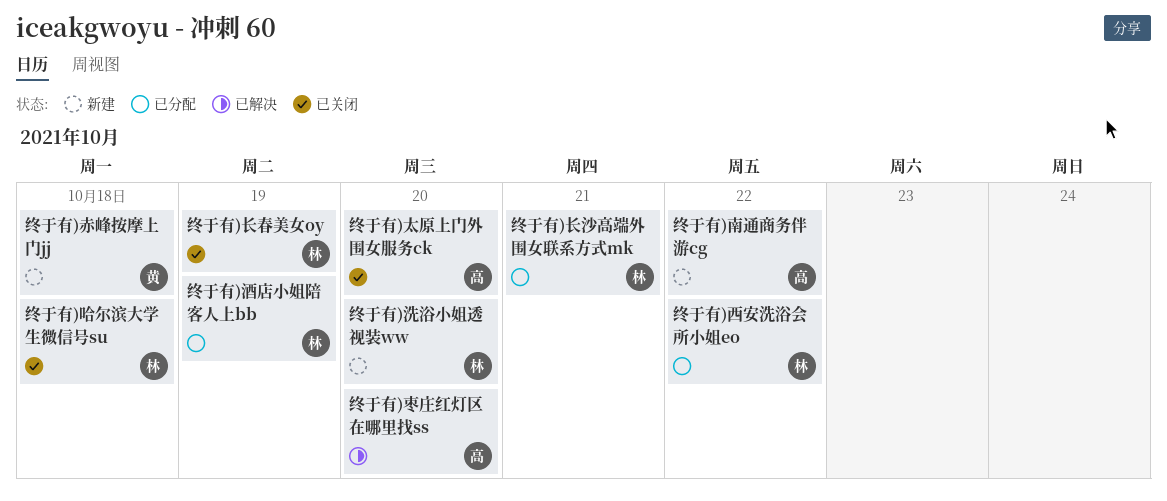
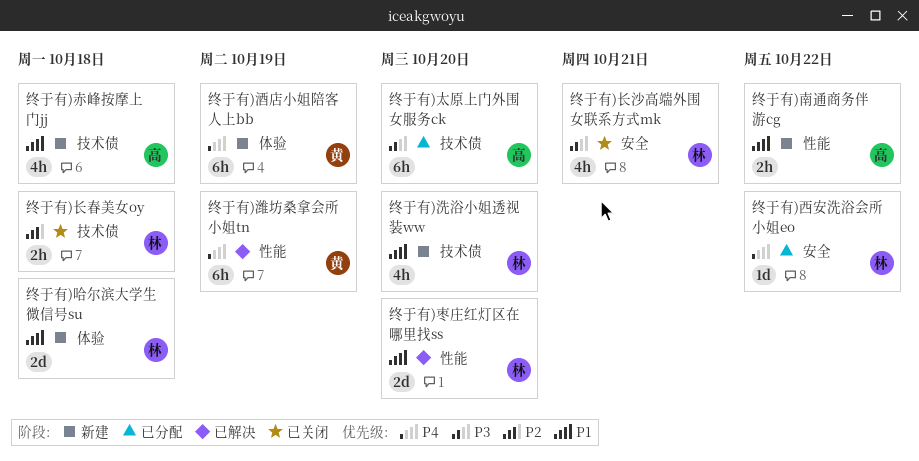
终于有)哈尔滨大学生微信号su, status: 已关闭 -> 新建
终于有)太原上门外围女服务ck, status: 已关闭 -> 已分配
终于有)枣庄红灯区在哪里找ss, owner: 高 -> 林
终于有)潍坊桑拿会所小姐tn: none -> present
终于有)赤峰按摩上门jj, owner: 黄 -> 高
终于有)酒店小姐陪客人上bb, status: 已分配 -> 新建
终于有)酒店小姐陪客人上bb, owner: 林 -> 黄
终于有)长春美女oy, due: Oct 19 -> Oct 18
终于有)长沙高端外围女联系方式mk, status: 已分配 -> 已关闭

